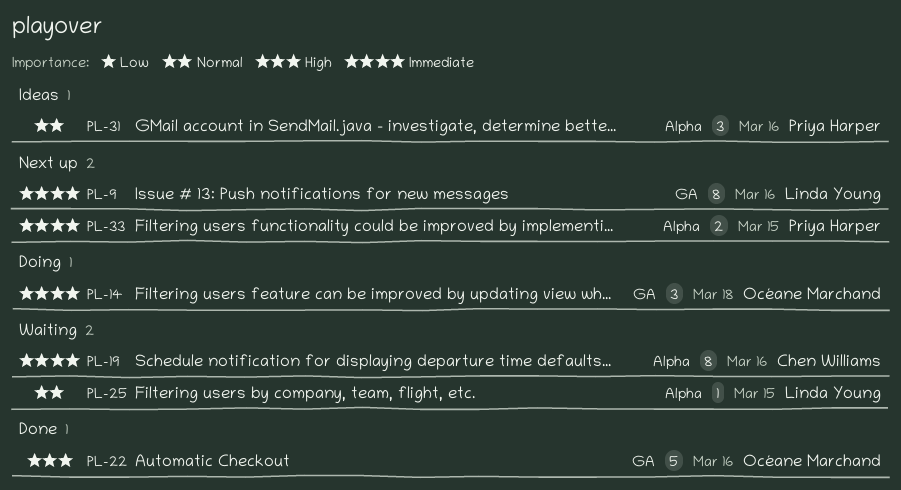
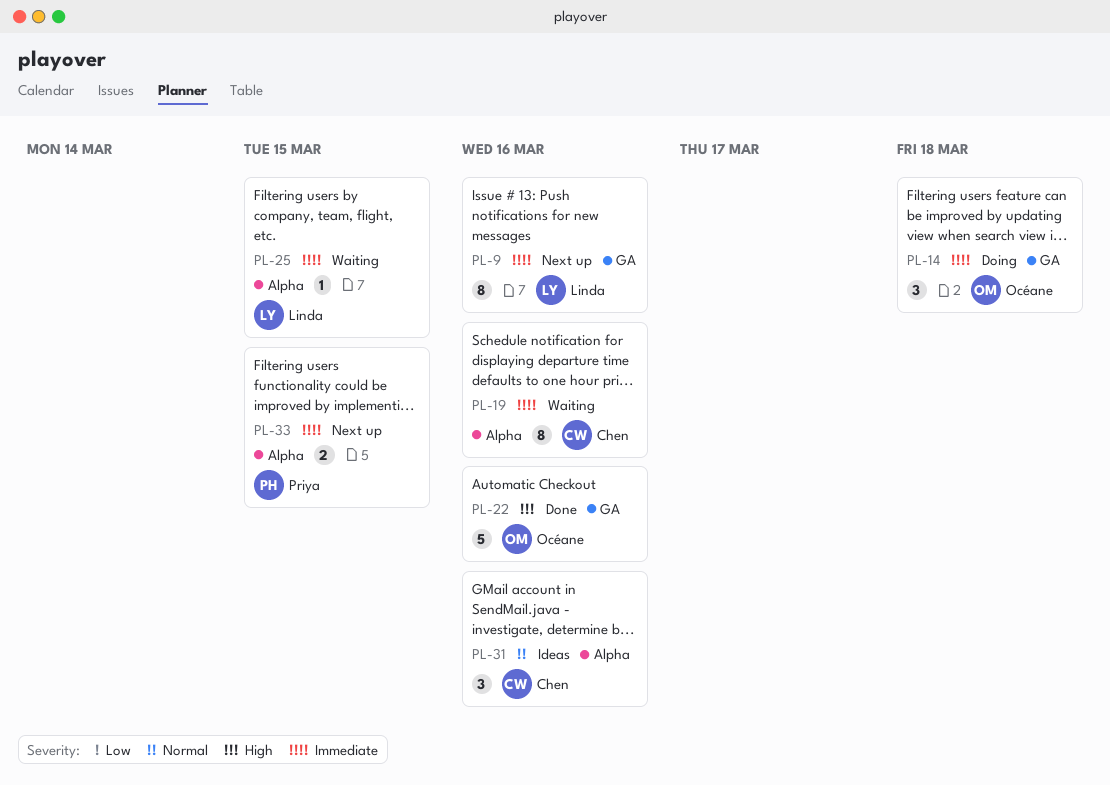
PL-25, priority: Normal -> Immediate
PL-31, owner: Priya Harper -> Chen Williams

